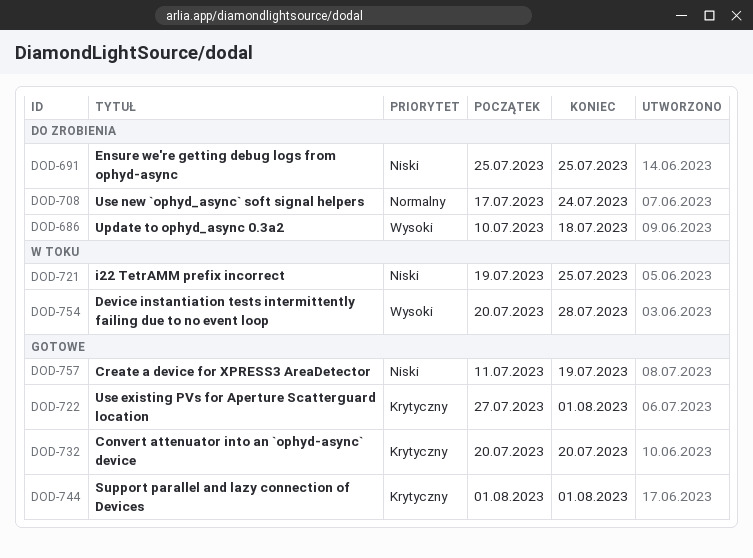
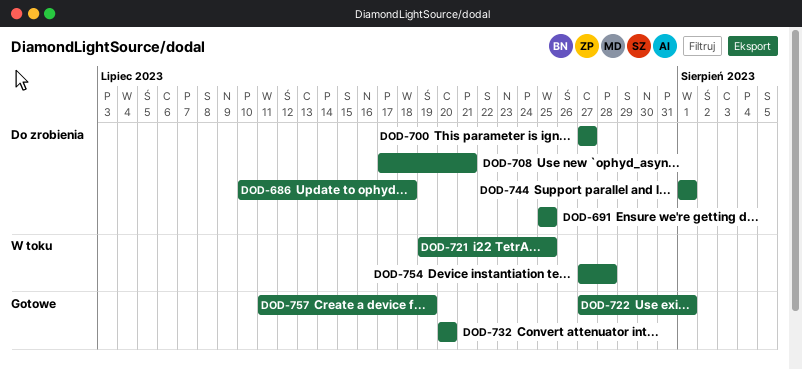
DOD-700: none -> present
DOD-708, due: Jul 24 -> Jul 21
DOD-744, status: Gotowe -> Do zrobienia
DOD-754, start: Jul 20 -> Jul 27

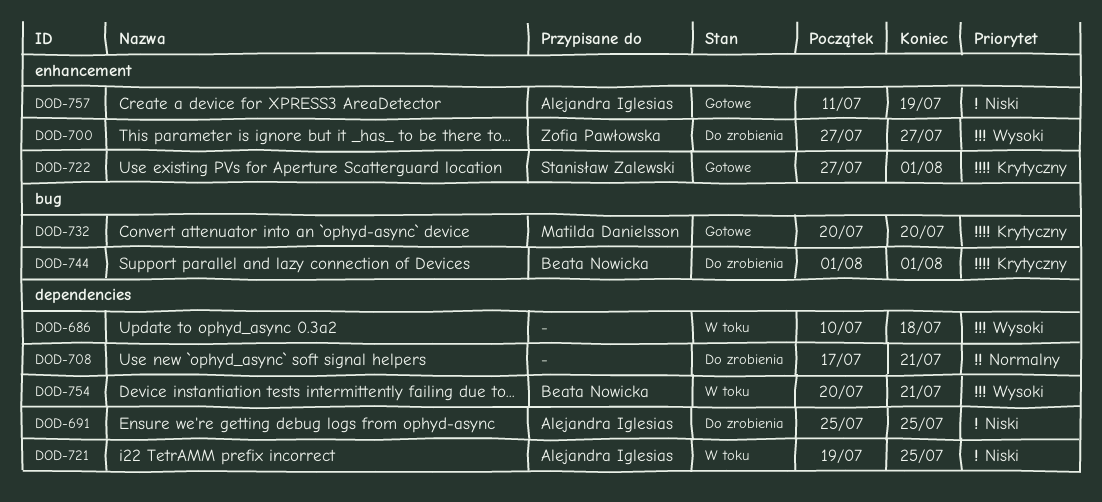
DOD-686, status: Do zrobienia -> W toku
DOD-754, start: Jul 27 -> Jul 20
DOD-754, due: Jul 28 -> Jul 21

